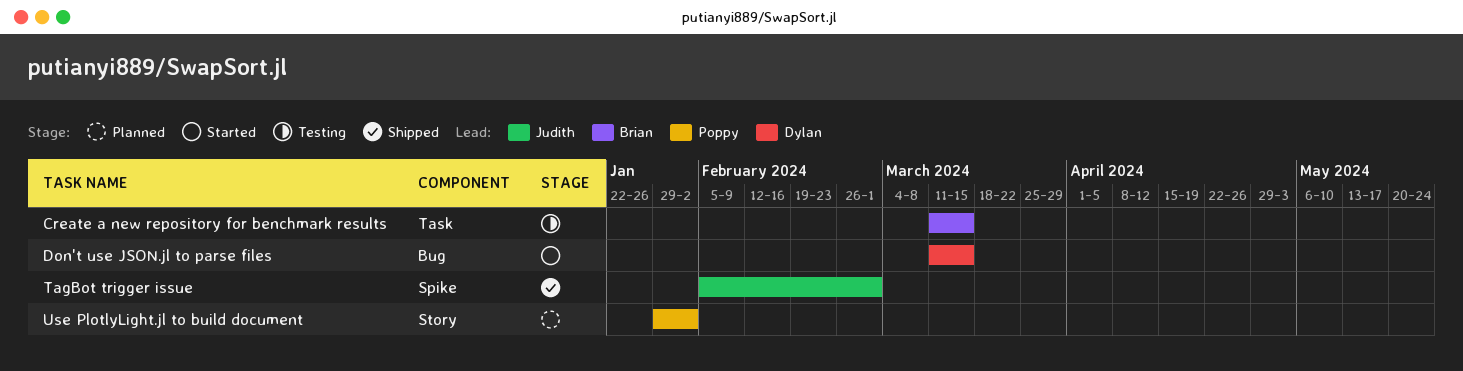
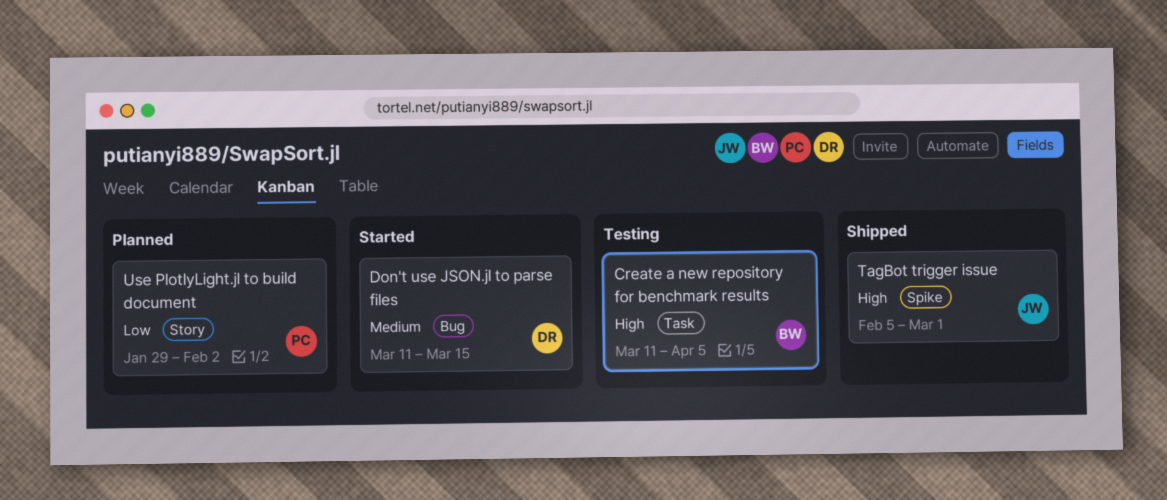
Create a new repository for benchmark results, due: Mar 15 -> Apr 5

